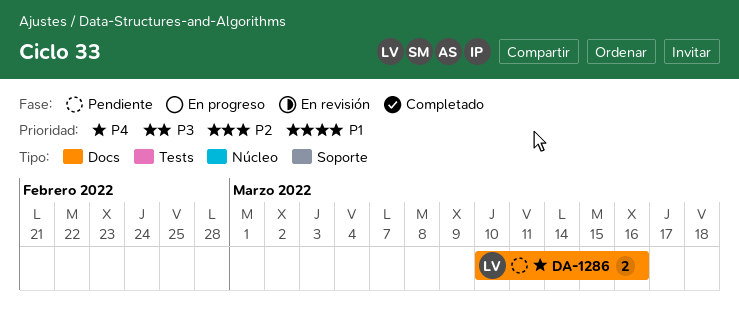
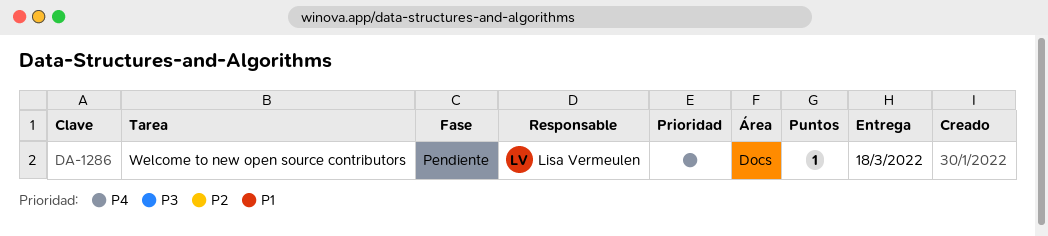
DA-1286, estimate: 2 -> 1
DA-1286, due: Mar 16 -> Mar 18

